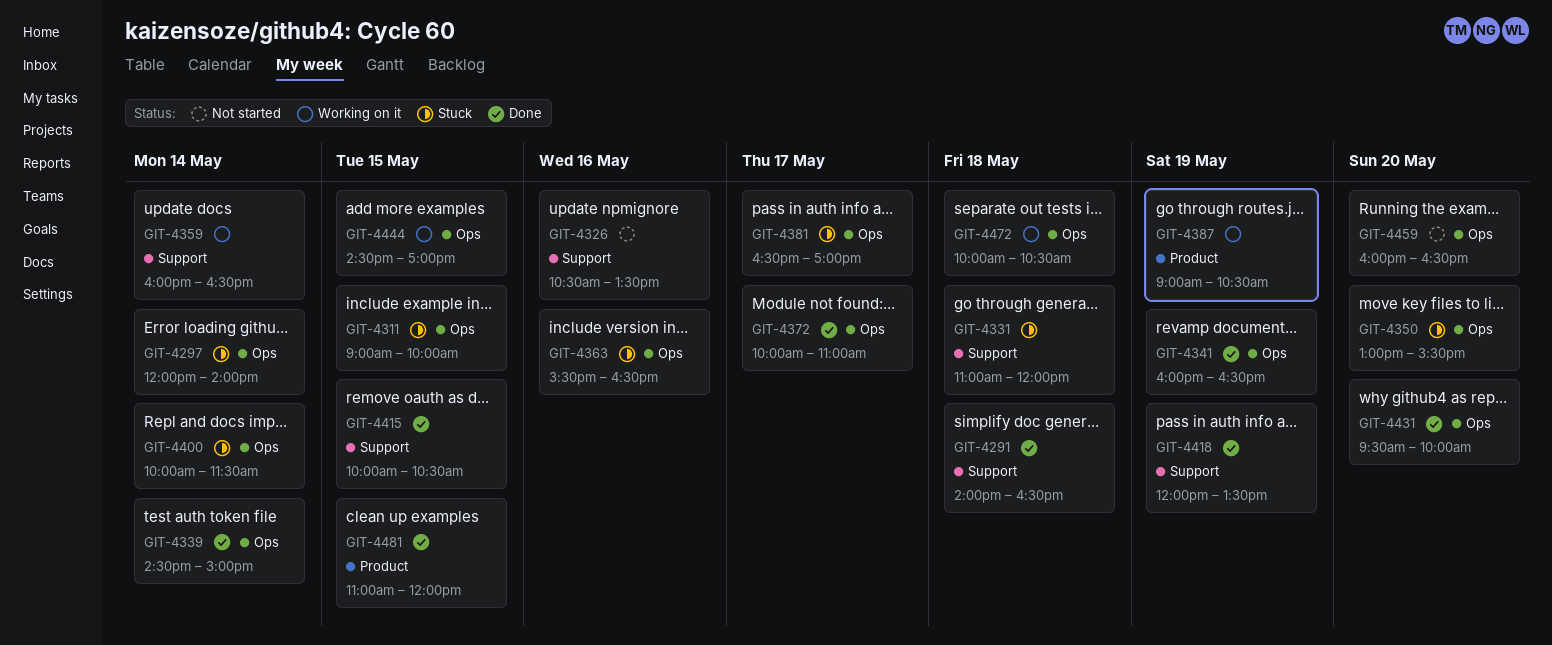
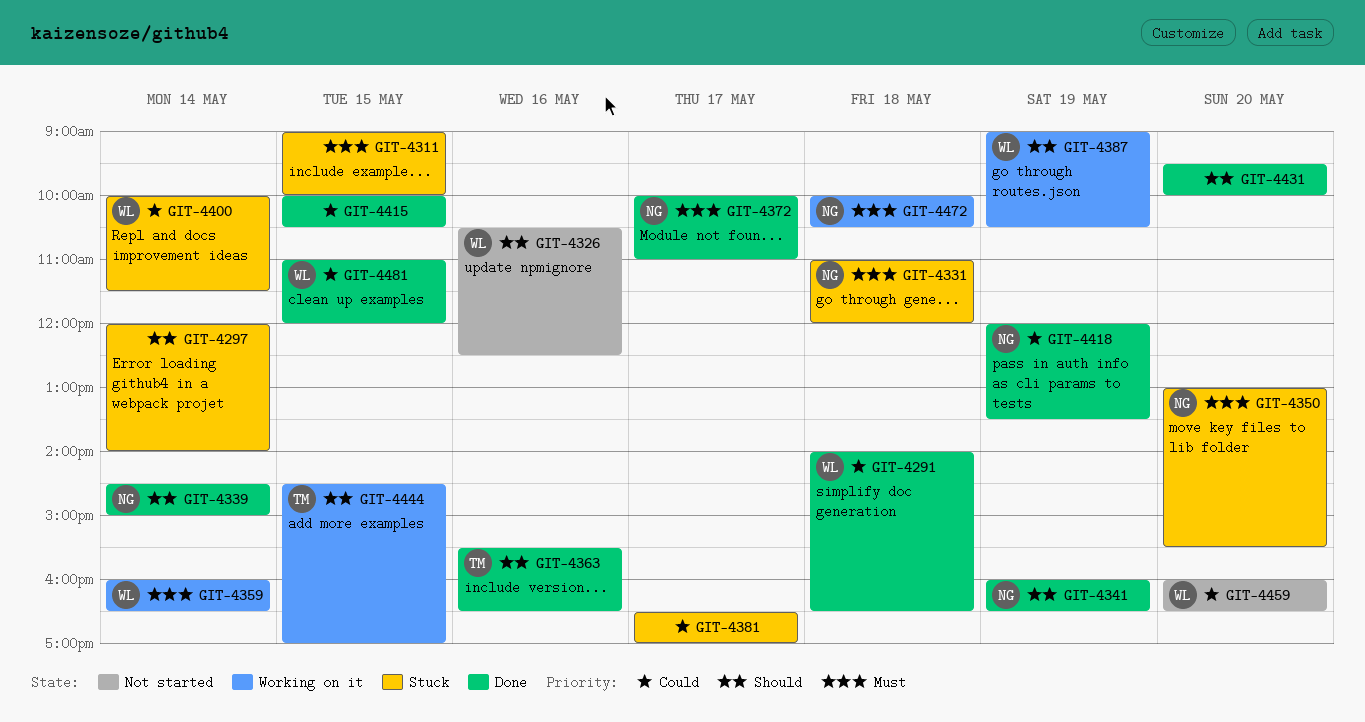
GIT-4326, ends: 13:30 -> 12:30
GIT-4363, status: Stuck -> Done

